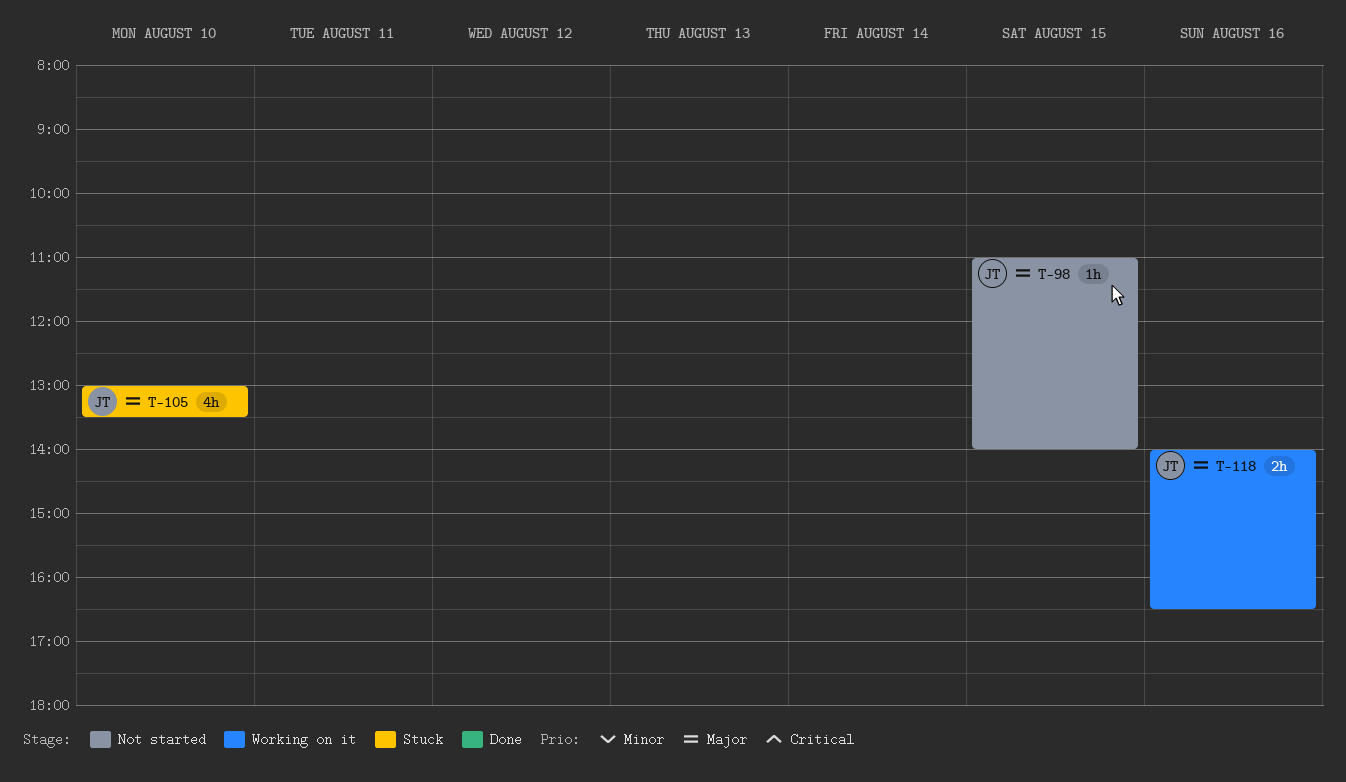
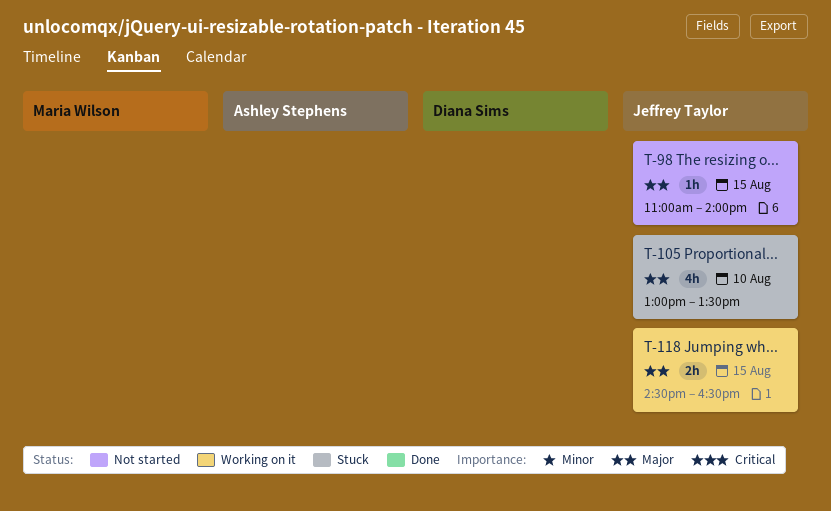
T-118, day: Aug 16 -> Aug 15
T-118, begins: 14:00 -> 14:30

